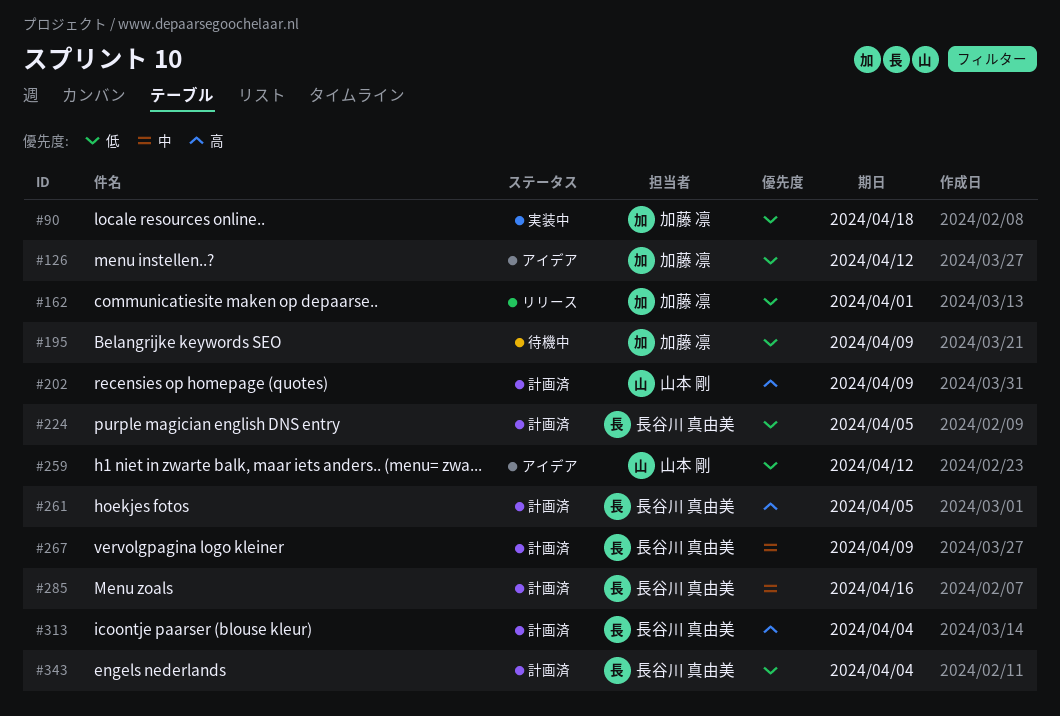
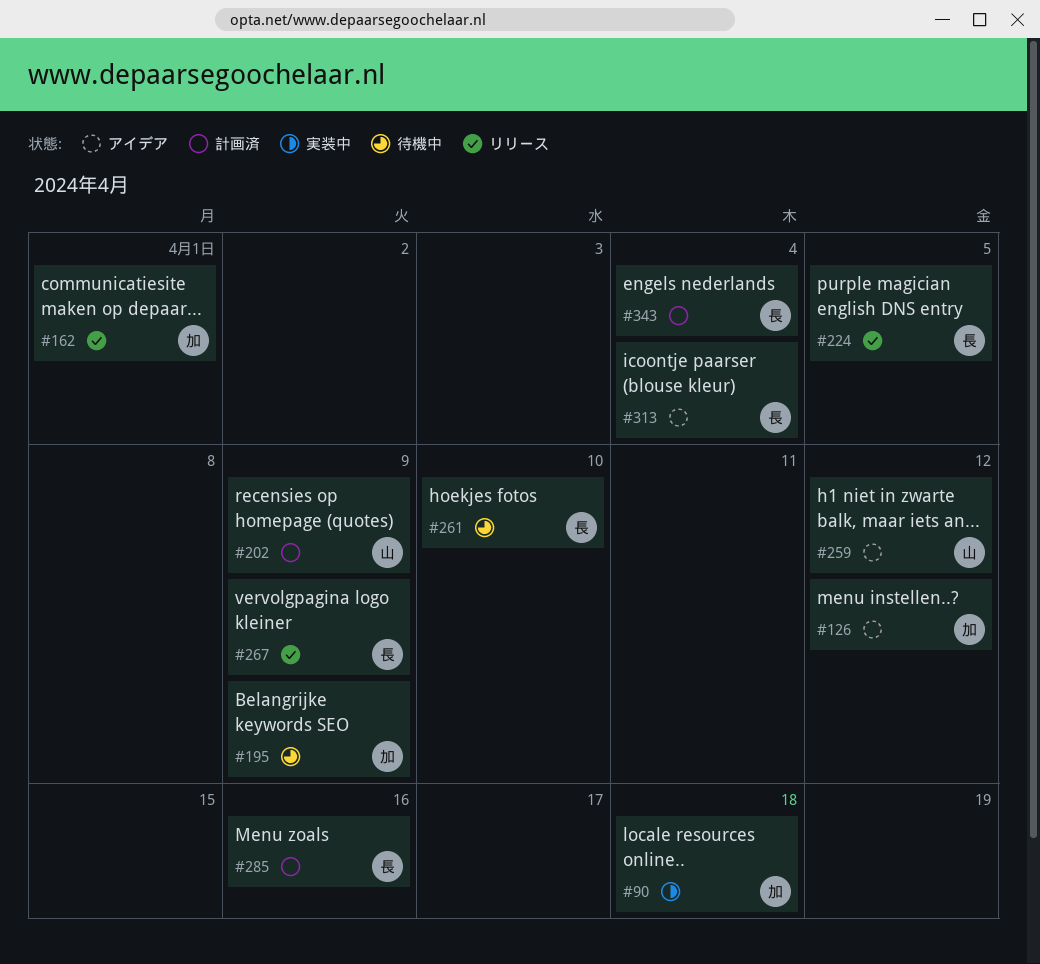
#224, status: 計画済 -> リリース
#261, status: 計画済 -> 待機中
#261, due: Apr 5 -> Apr 10
#267, status: 計画済 -> リリース
#313, status: 計画済 -> アイデア

